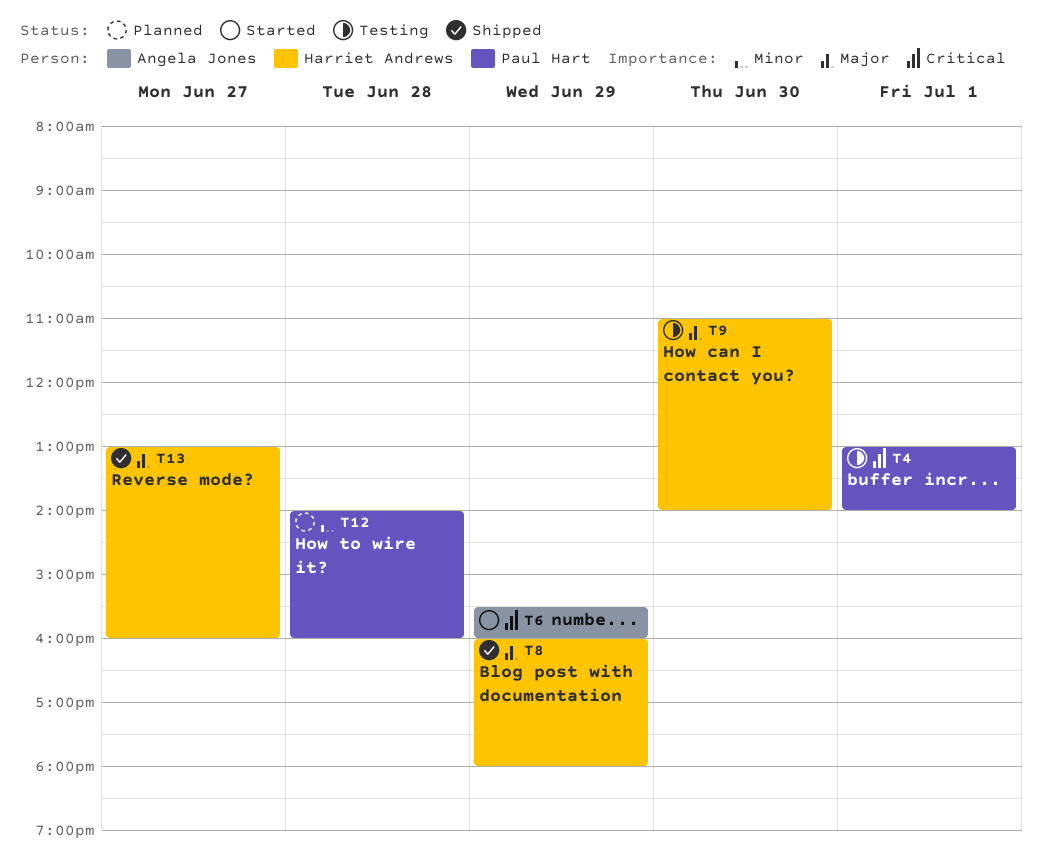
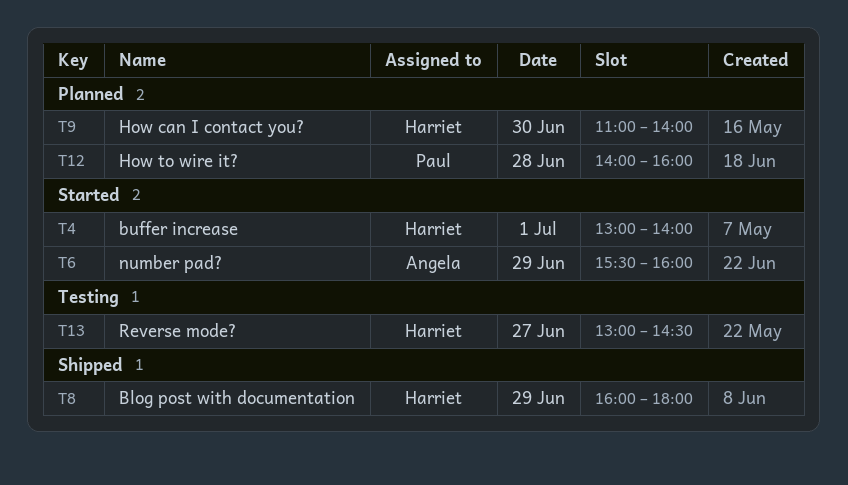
T4, status: Testing -> Started
T4, owner: Paul Hart -> Harriet Andrews
T9, status: Testing -> Planned
T13, status: Shipped -> Testing
T13, ends: 16:00 -> 14:30

